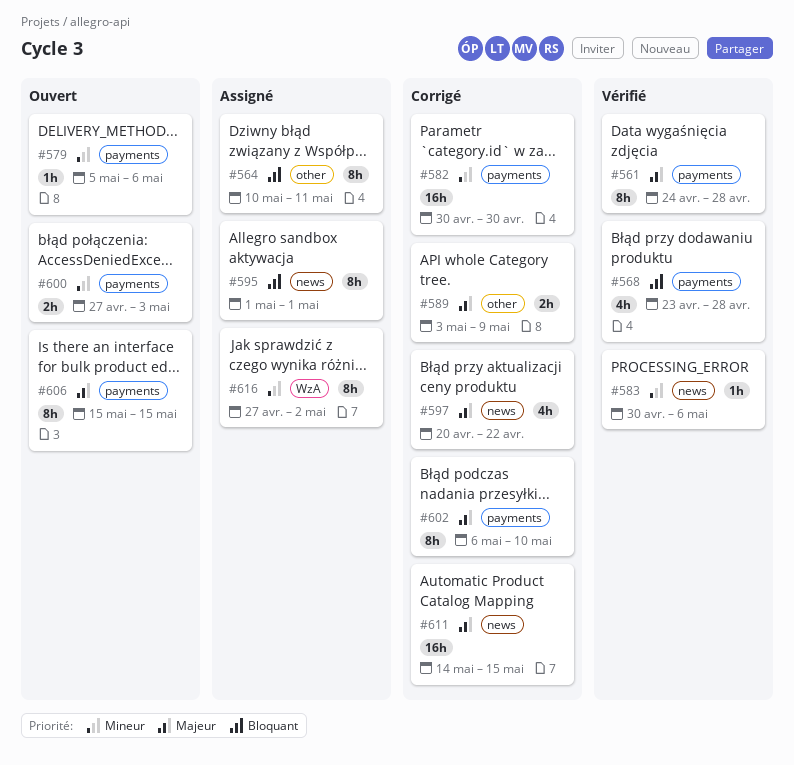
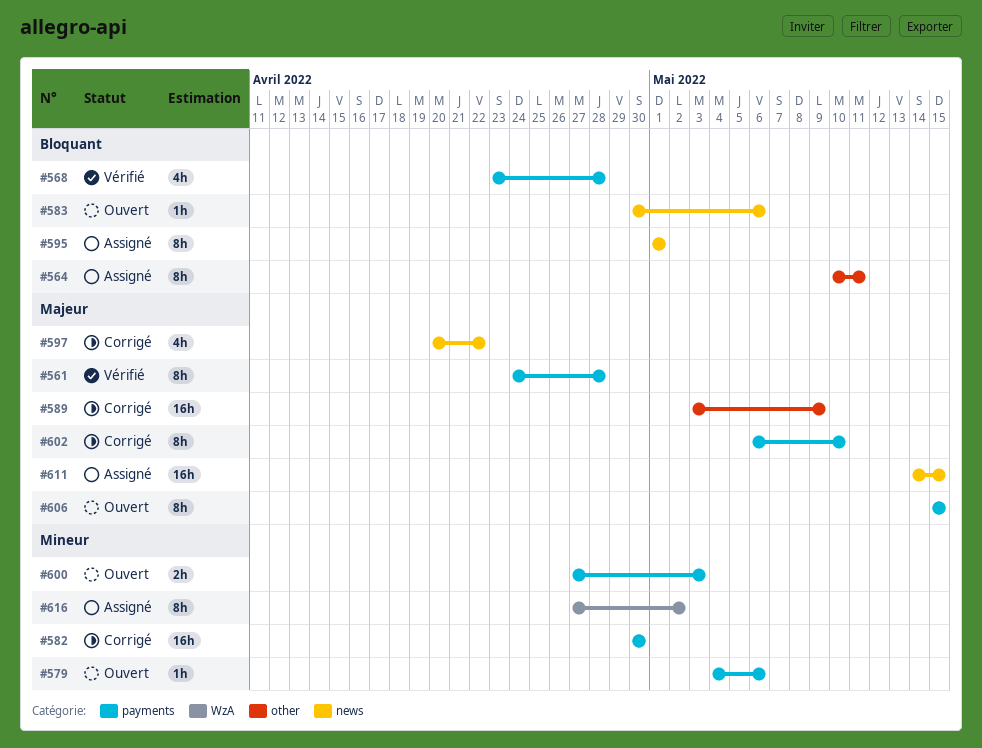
#579, start: May 5 -> May 4
#583, status: Vérifié -> Ouvert
#583, priority: Mineur -> Bloquant
#589, estimate: 2h -> 16h
#611, status: Corrigé -> Assigné

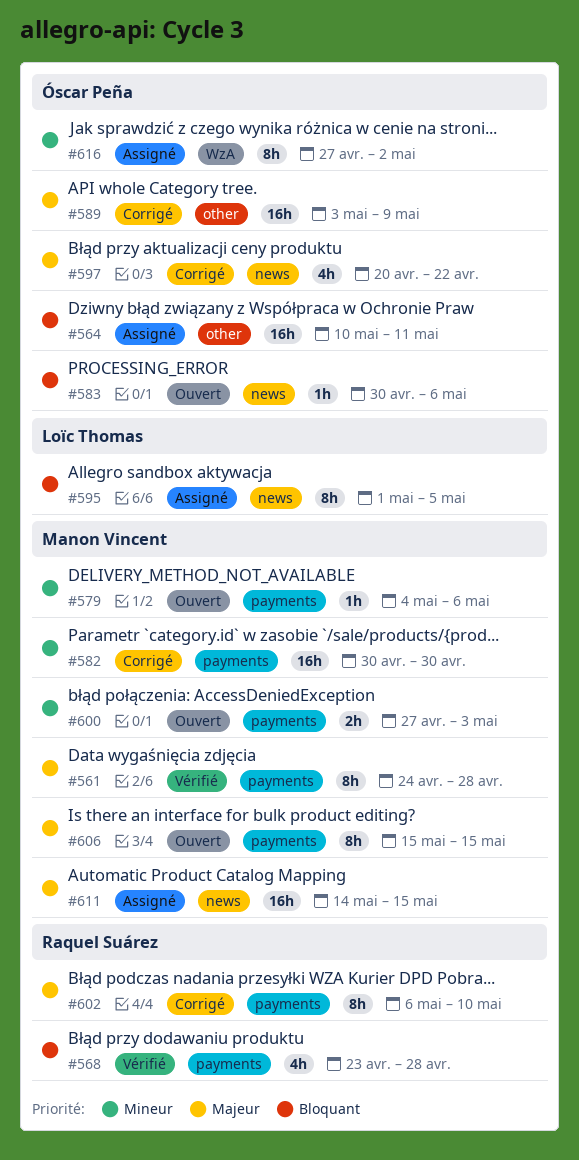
#564, estimate: 8h -> 16h
#595, due: May 1 -> May 5

